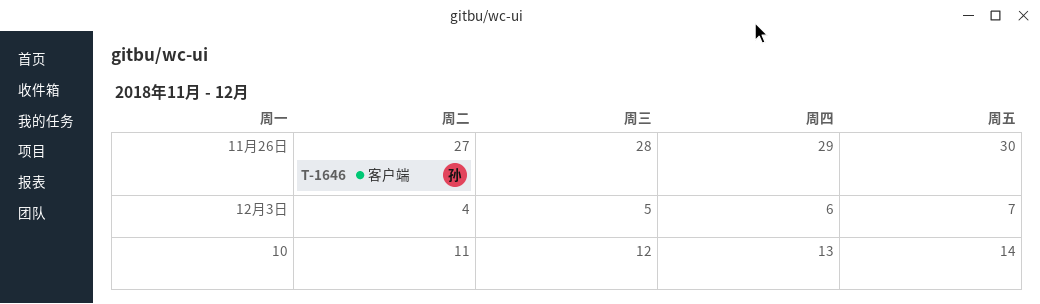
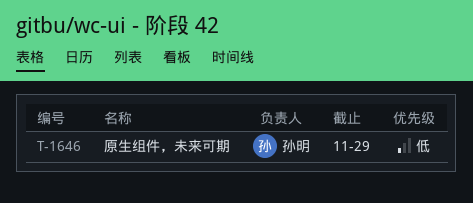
T-1646, due: Nov 27 -> Nov 29

